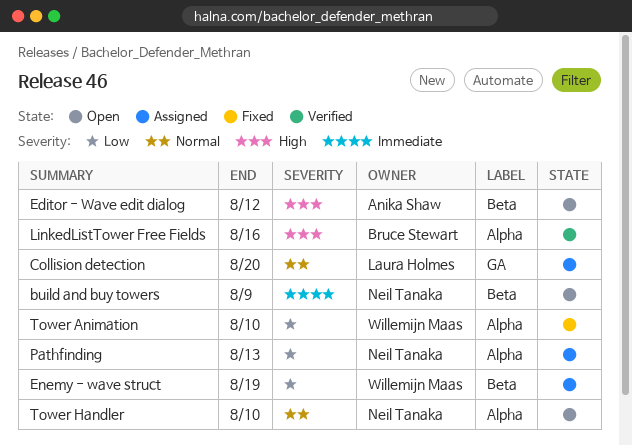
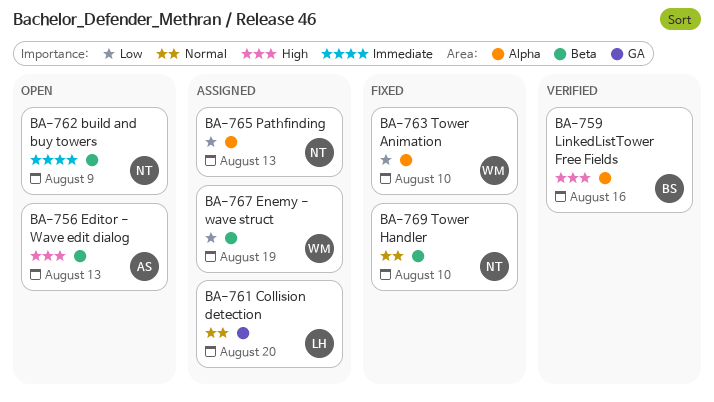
Editor - Wave edit dialog, due: Aug 12 -> Aug 13
Tower Handler, status: Open -> Fixed
Tower Handler, label: Alpha -> Beta

